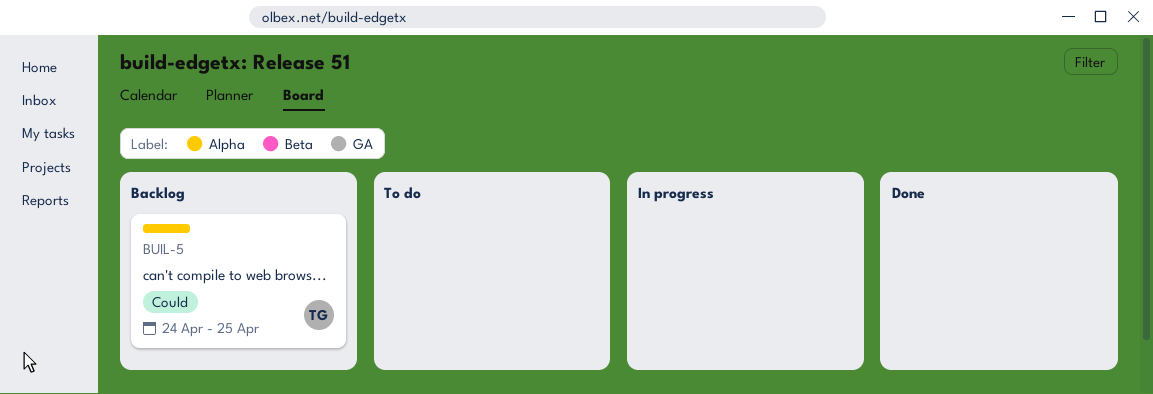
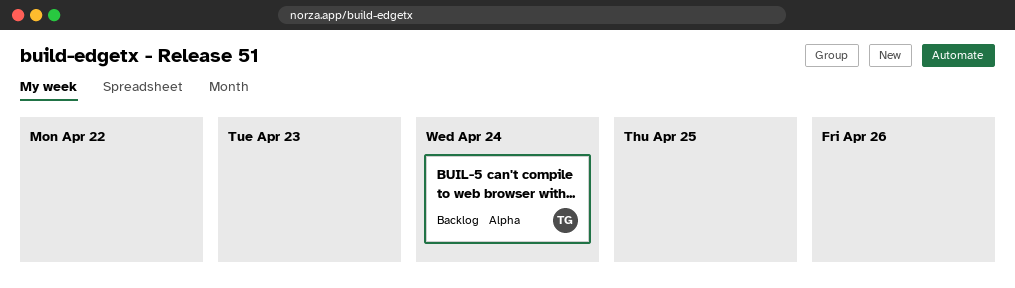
BUIL-5, due: Apr 25 -> Apr 24

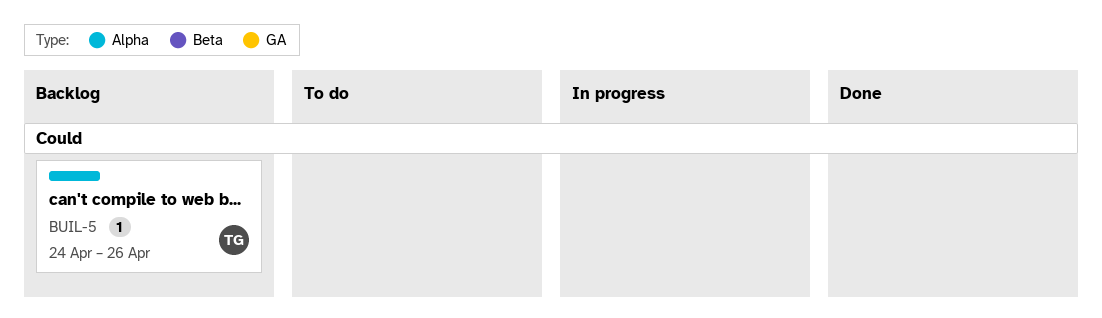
BUIL-5, due: Apr 24 -> Apr 26

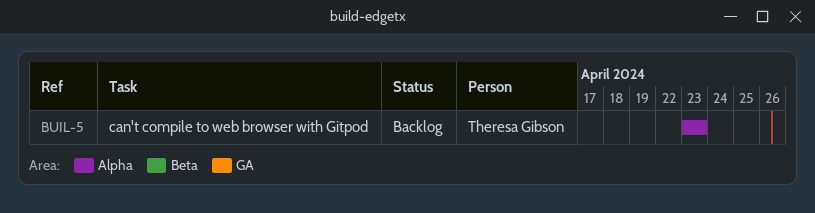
BUIL-5, start: Apr 24 -> Apr 23
BUIL-5, due: Apr 26 -> Apr 23

